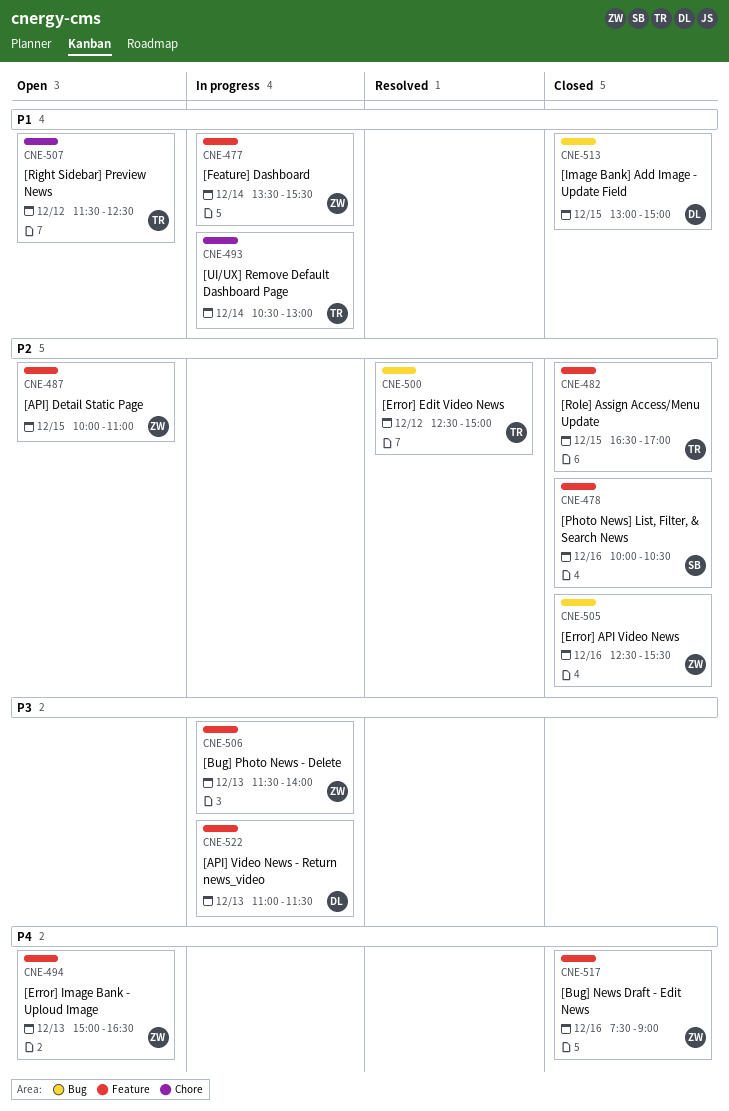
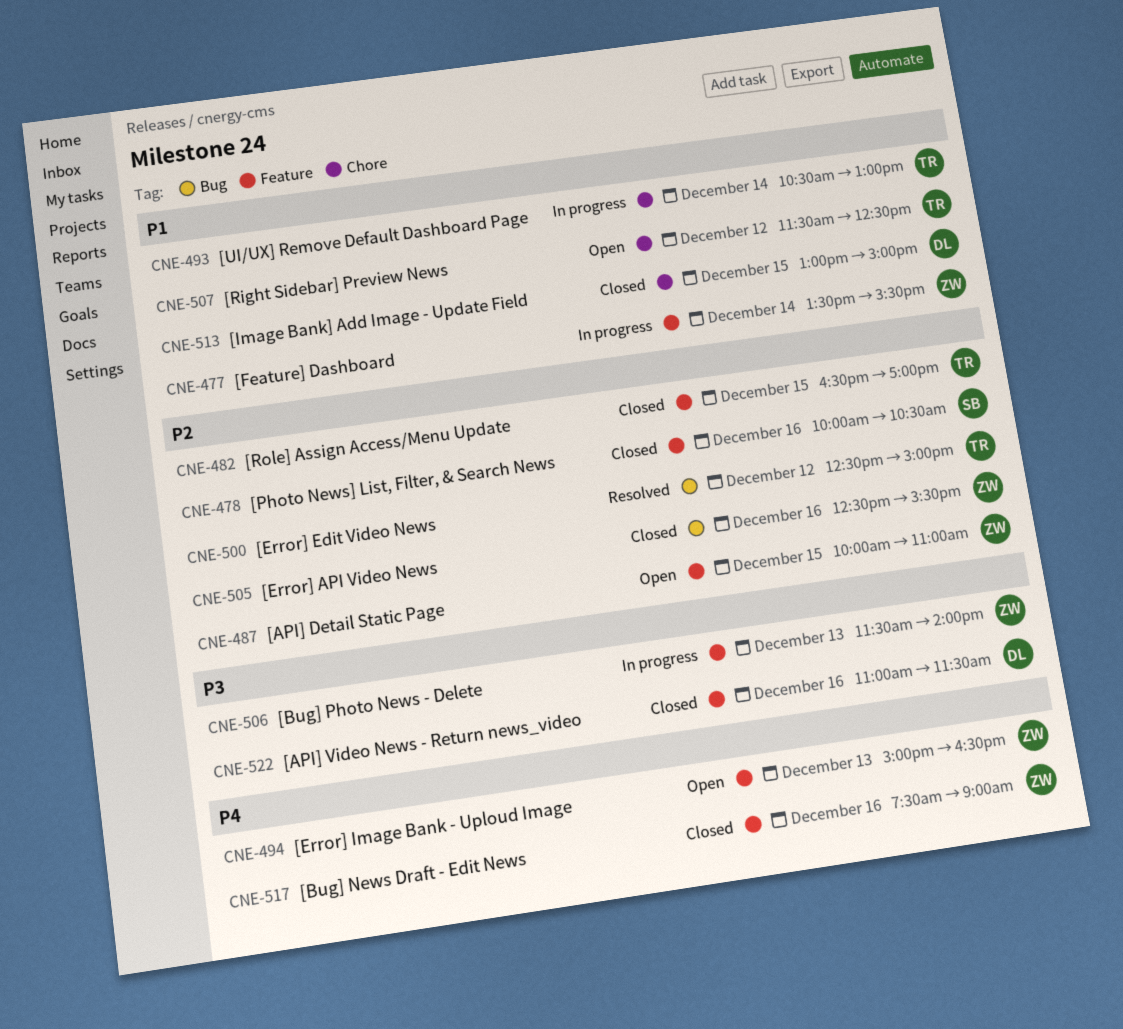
CNE-513, label: Bug -> Chore
CNE-522, status: In progress -> Closed
CNE-522, day: Dec 13 -> Dec 16

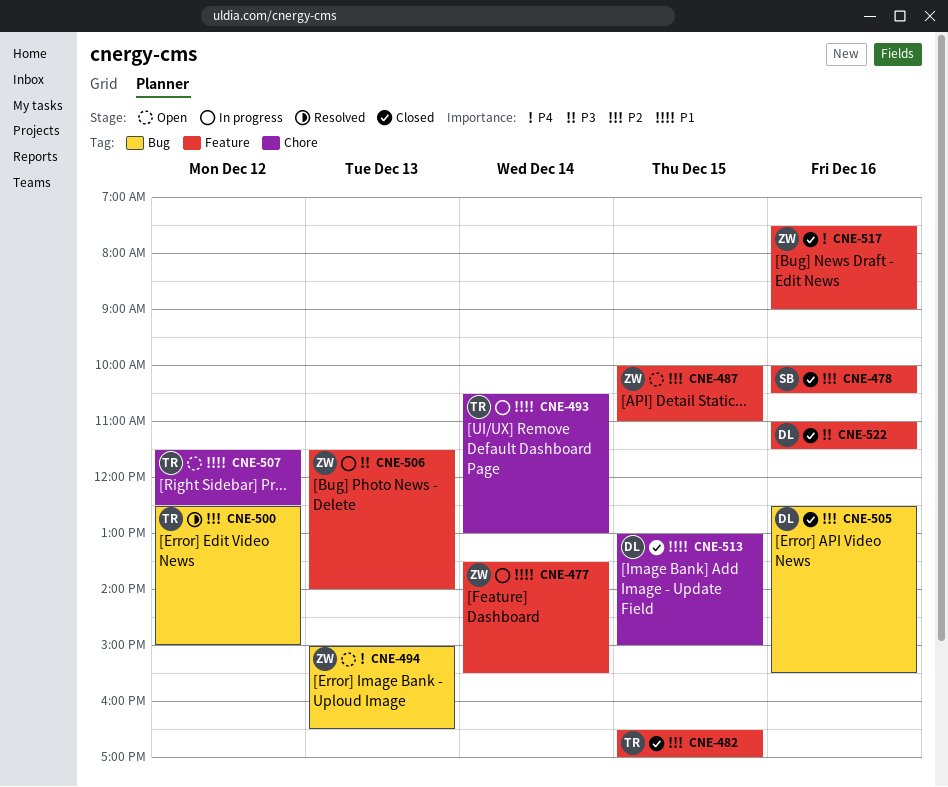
CNE-494, label: Feature -> Bug
CNE-505, owner: ZW -> DL

